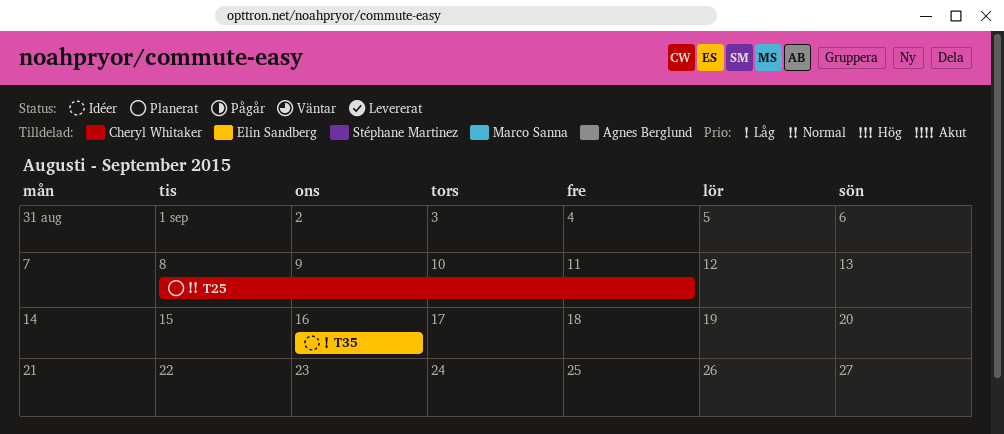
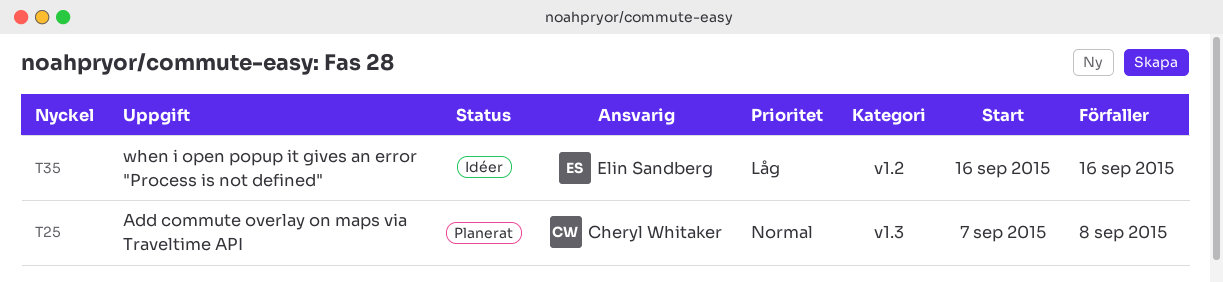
T25, start: Sep 8 -> Sep 7
T25, due: Sep 11 -> Sep 8

